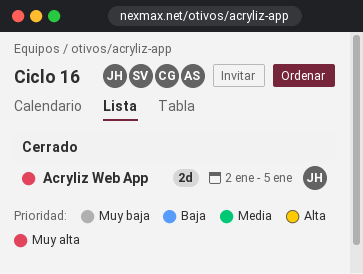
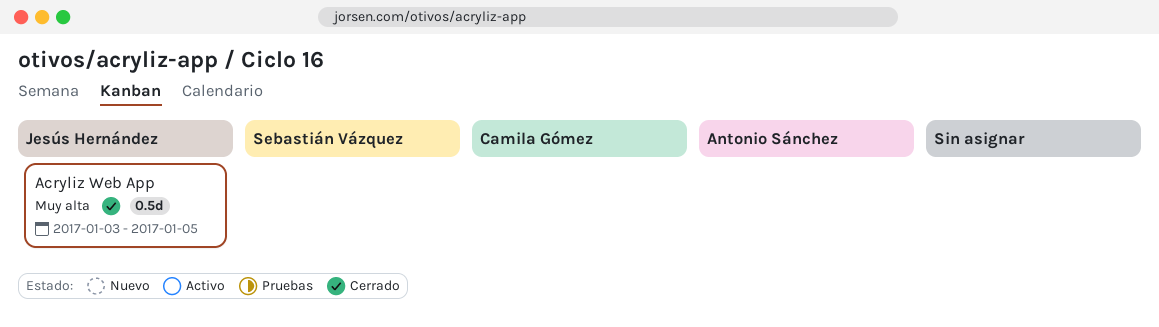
Acryliz Web App, estimate: 2d -> 0.5d
Acryliz Web App, start: Jan 2 -> Jan 3

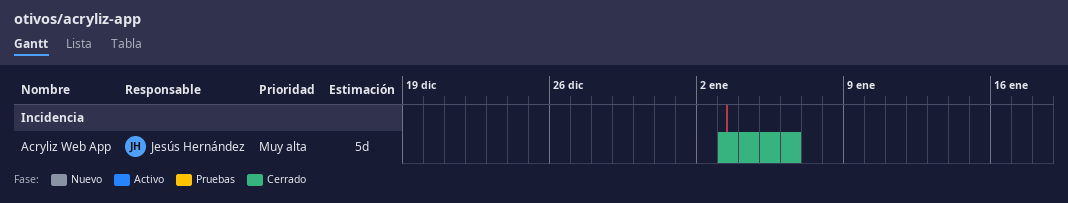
Acryliz Web App, estimate: 0.5d -> 5d
Acryliz Web App, due: Jan 5 -> Jan 6

